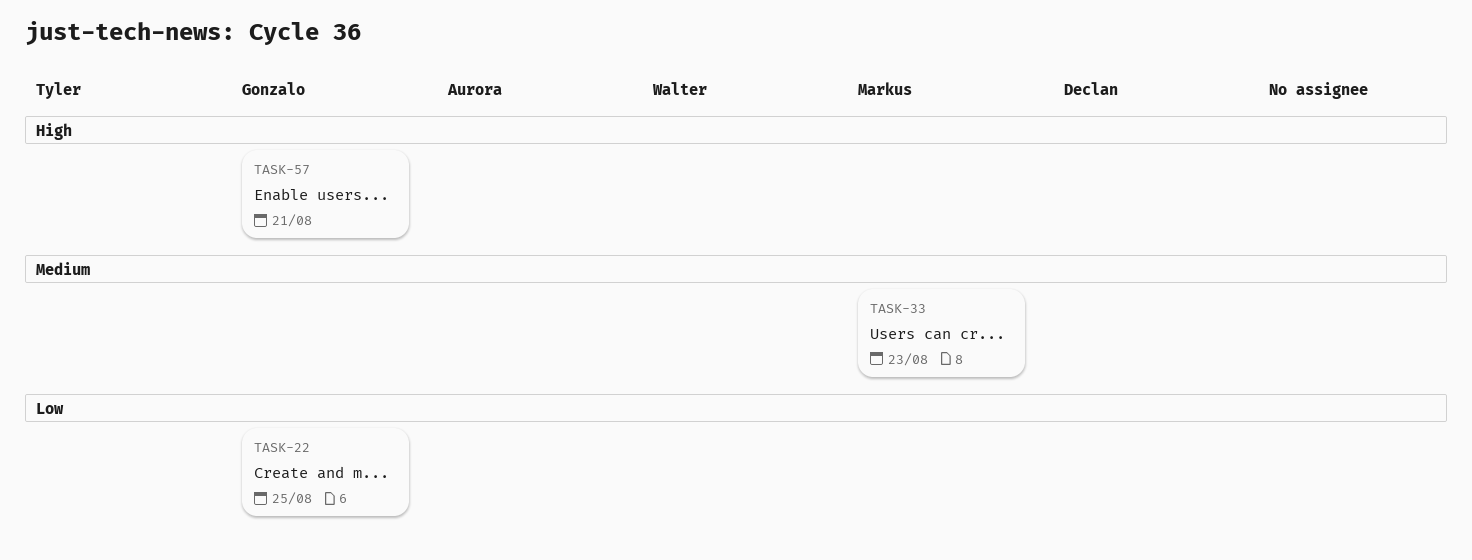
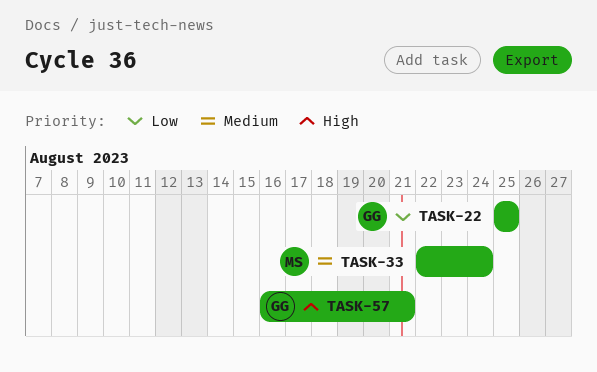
TASK-33, due: Aug 23 -> Aug 24

